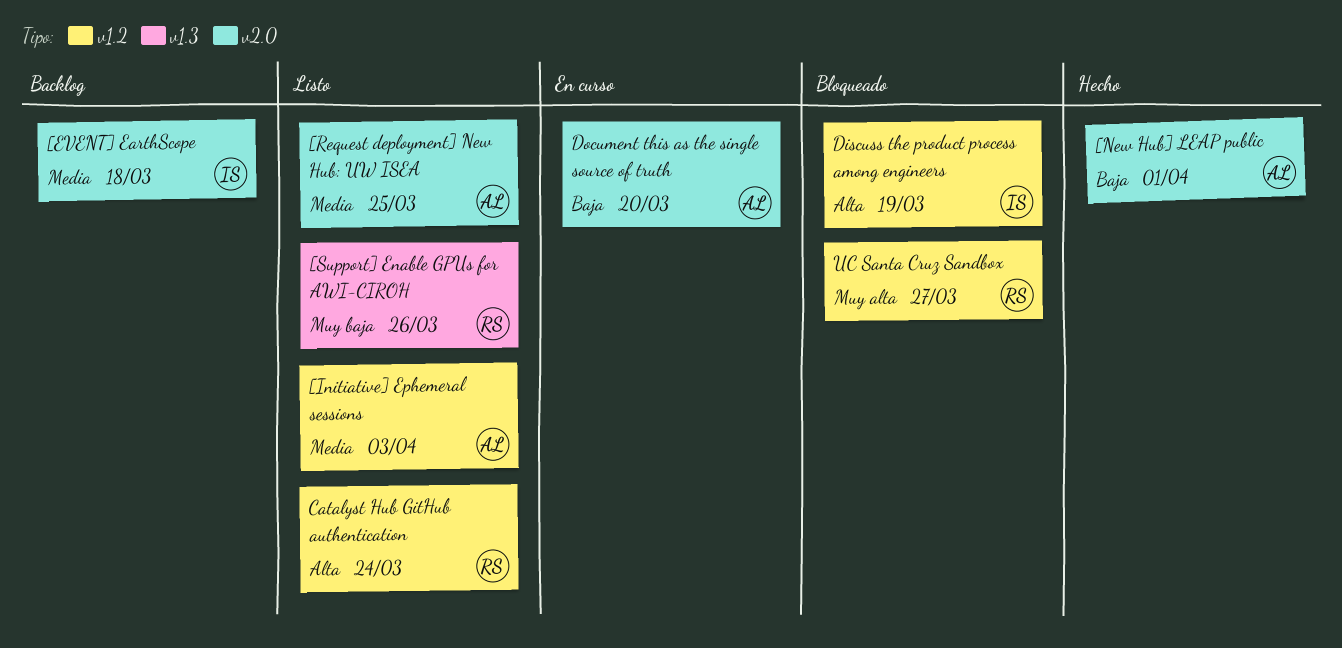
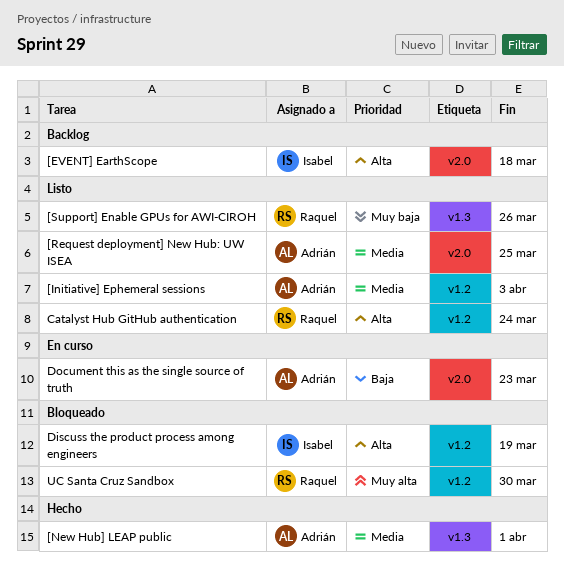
[EVENT] EarthScope, priority: Media -> Alta
[New Hub] LEAP public, priority: Baja -> Media
[New Hub] LEAP public, label: v2.0 -> v1.3
Document this as the single source of truth, due: Mar 20 -> Mar 23
UC Santa Cruz Sandbox, due: Mar 27 -> Mar 30

